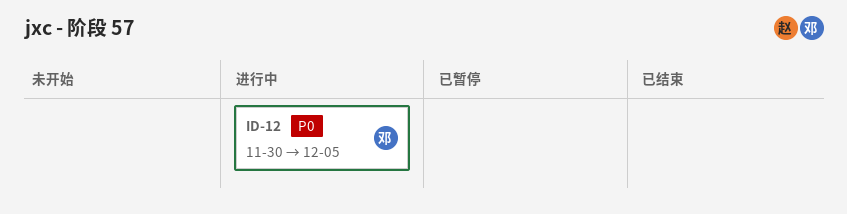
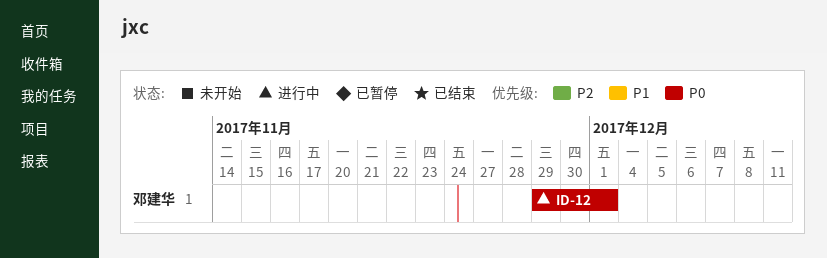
ID-12, start: Nov 30 -> Nov 29
ID-12, due: Dec 5 -> Dec 1

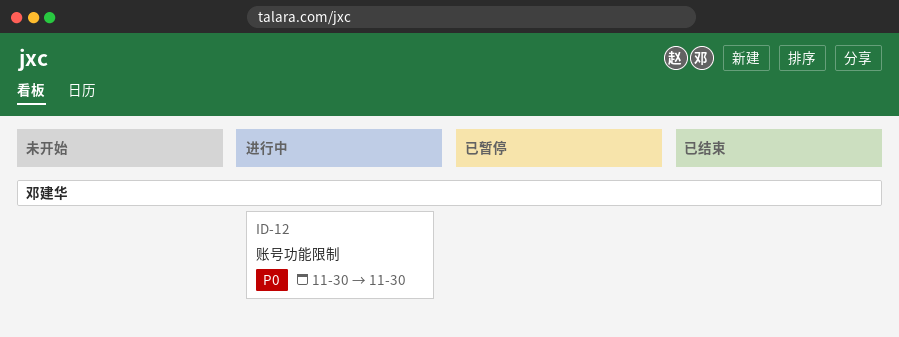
ID-12, start: Nov 29 -> Nov 30
ID-12, due: Dec 1 -> Nov 30

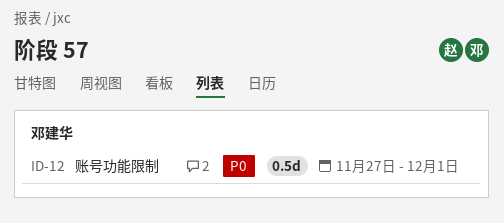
ID-12, start: Nov 30 -> Nov 27
ID-12, due: Nov 30 -> Dec 1

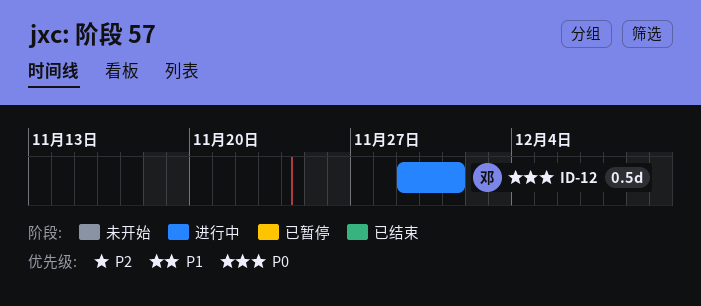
ID-12, start: Nov 27 -> Nov 29

